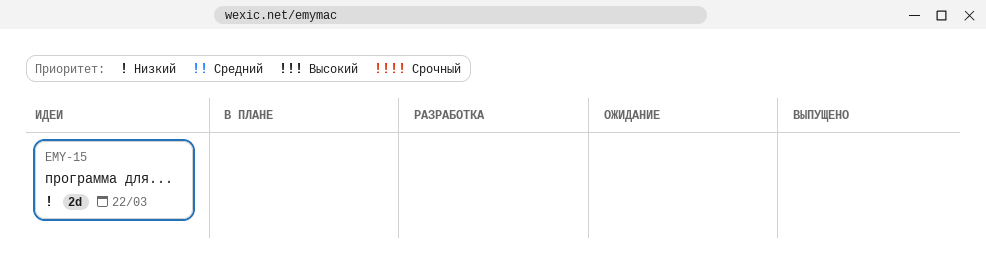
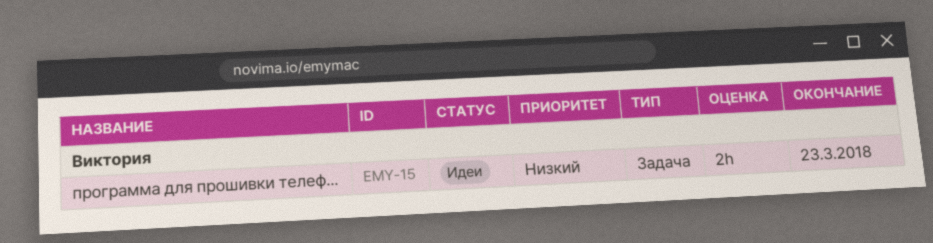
EMY-15, estimate: 2d -> 2h
EMY-15, due: Mar 22 -> Mar 23

